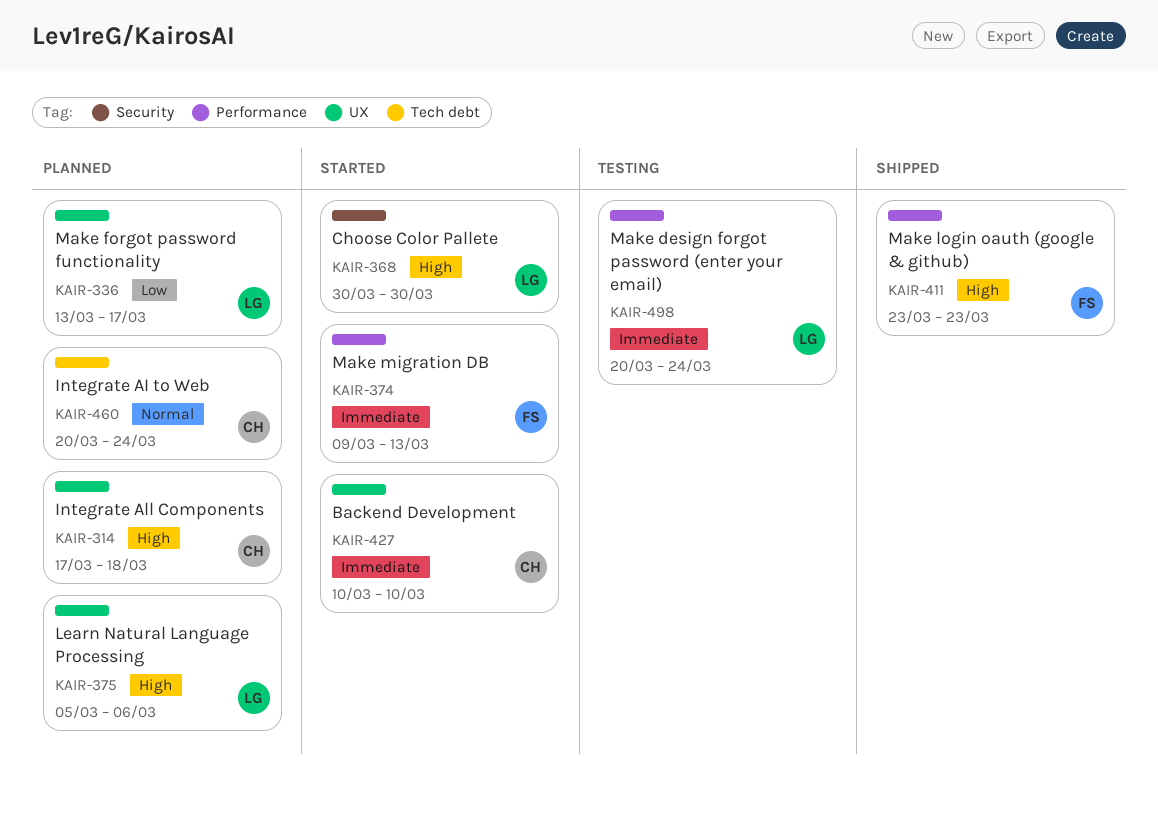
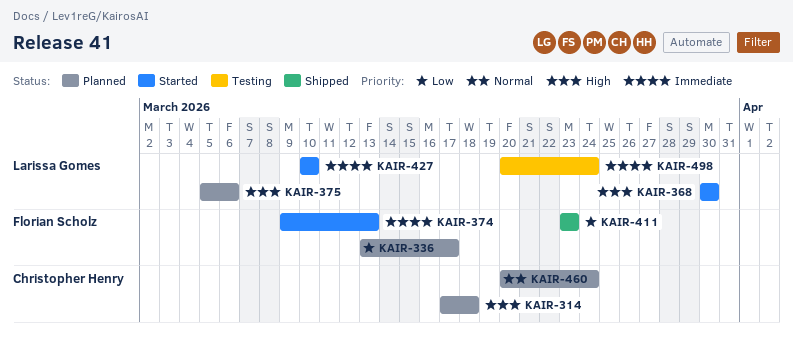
KAIR-336, owner: Larissa Gomes -> Florian Scholz
KAIR-411, priority: High -> Low
KAIR-427, owner: Christopher Henry -> Larissa Gomes

